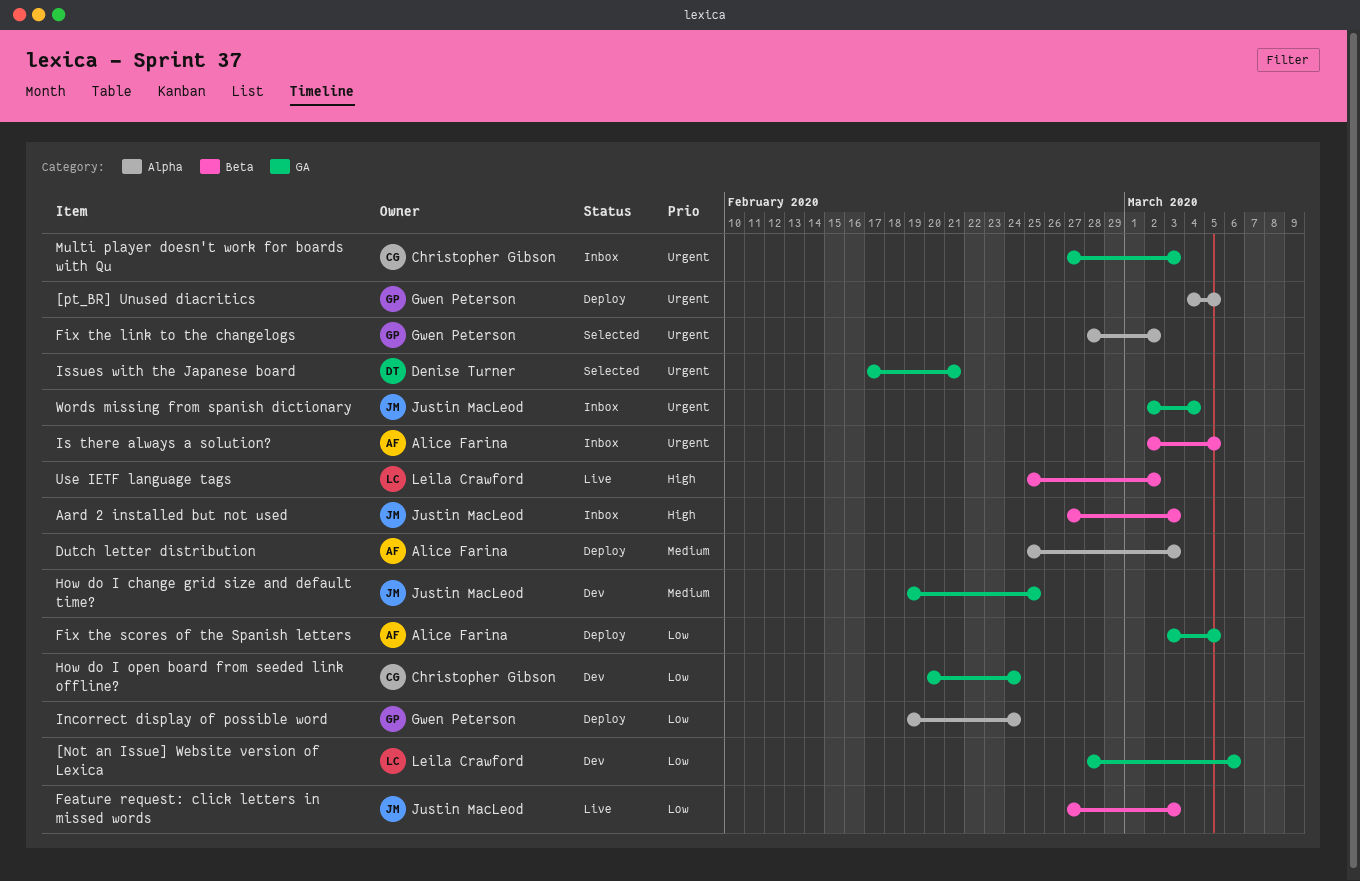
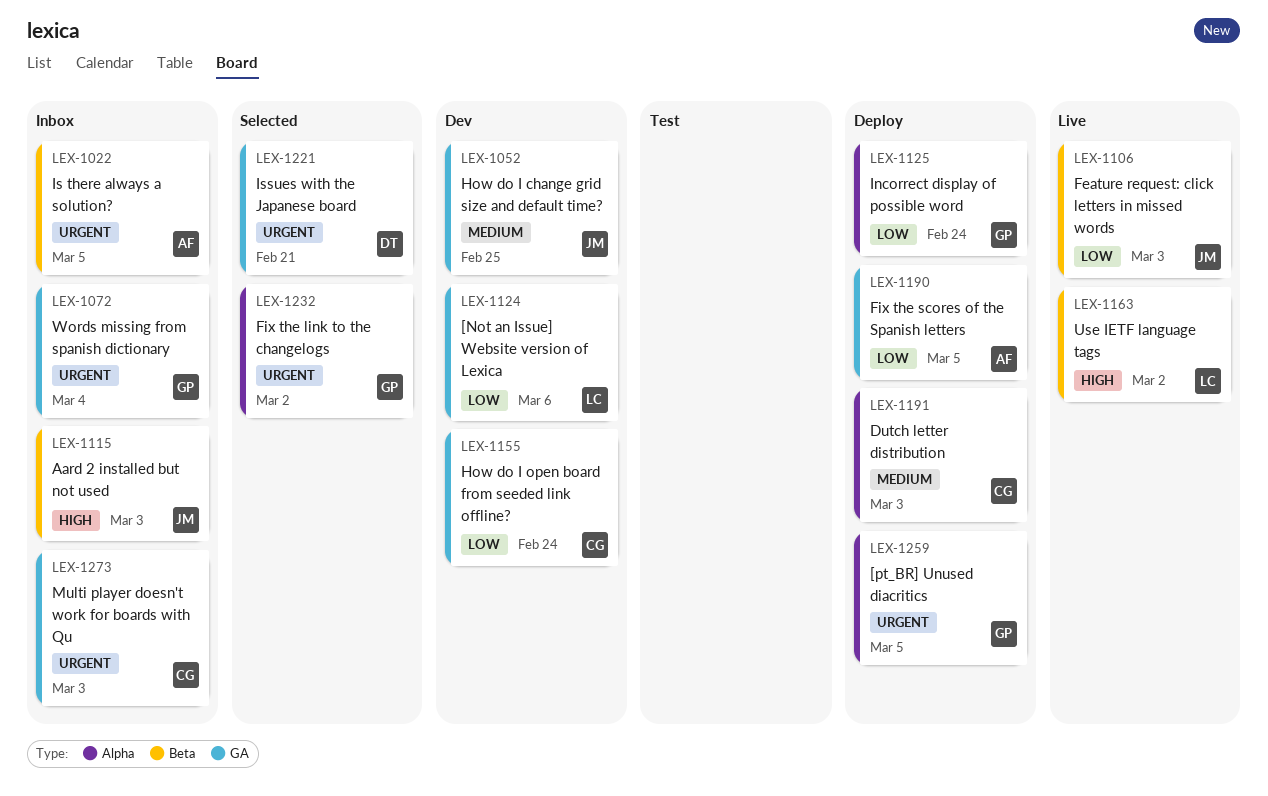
Dutch letter distribution, owner: Alice Farina -> Christopher Gibson
Words missing from spanish dictionary, owner: Justin MacLeod -> Gwen Peterson

